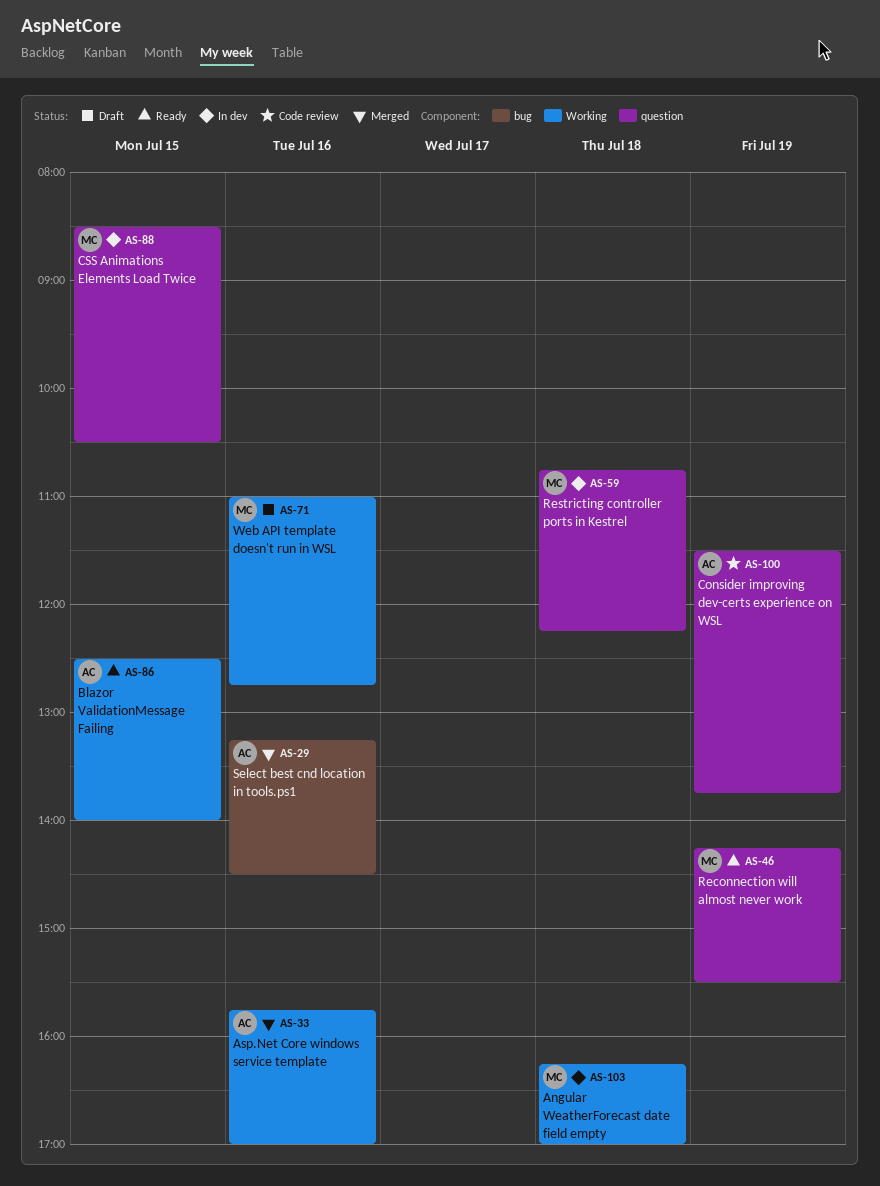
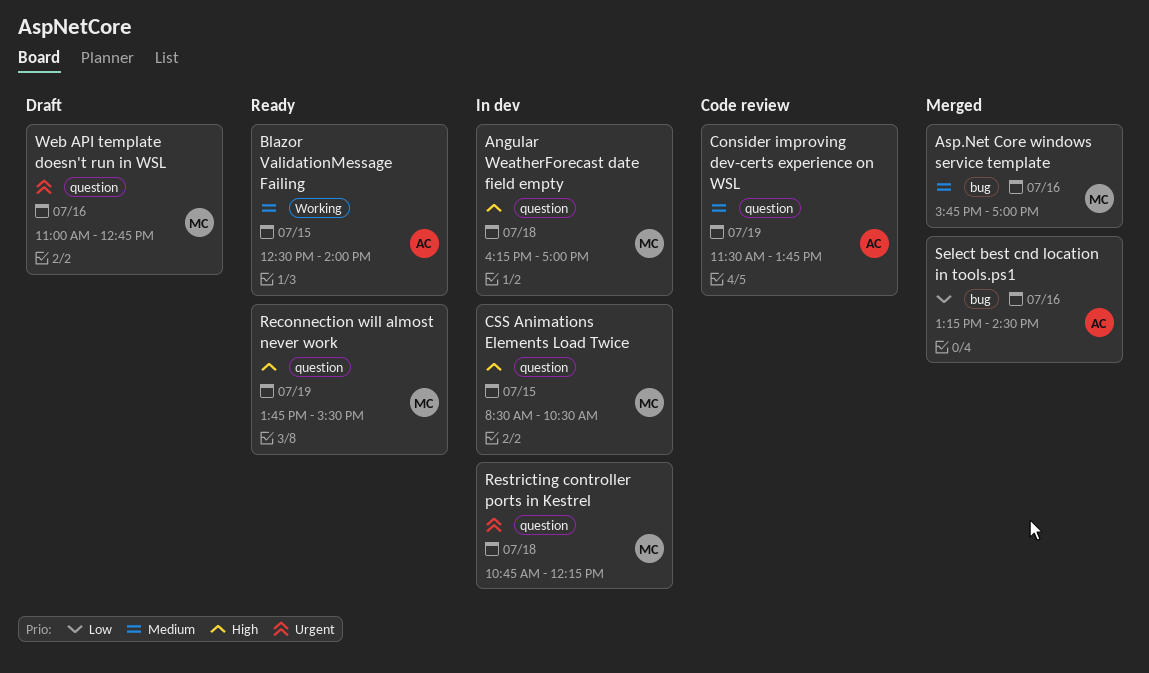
Angular WeatherForecast date field empty, label: Working -> question
Asp.Net Core windows service template, owner: AC -> MC
Asp.Net Core windows service template, label: Working -> bug
Reconnection will almost never work, begins: 14:15 -> 13:45
Web API template doesn't run in WSL, label: Working -> question

